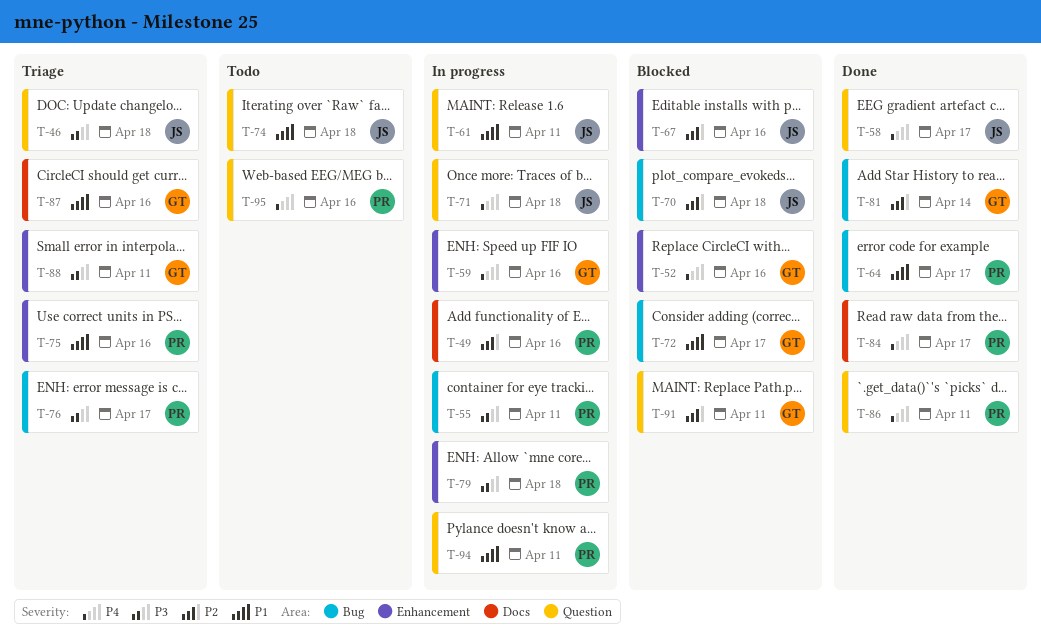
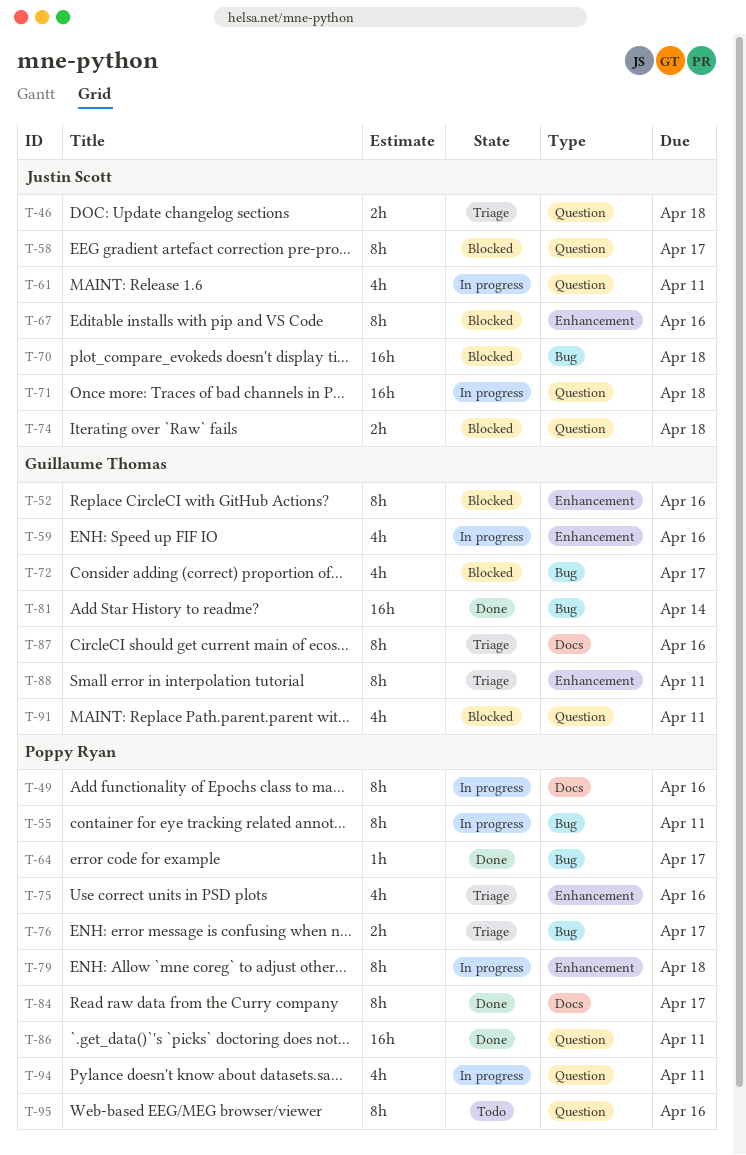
T-58, status: Done -> Blocked
T-74, status: Todo -> Blocked

